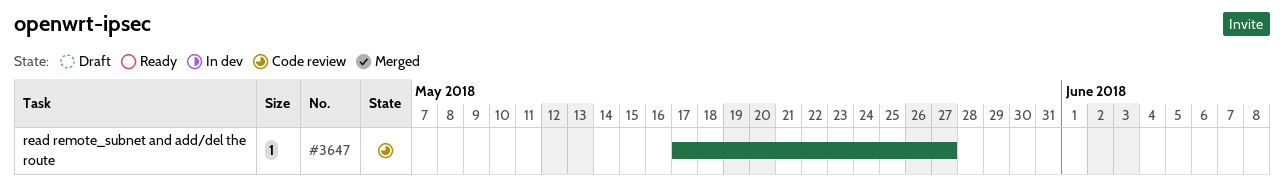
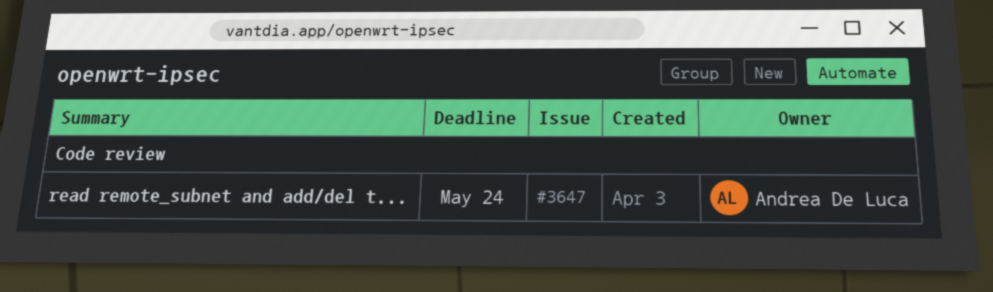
#3647, due: May 27 -> May 24

